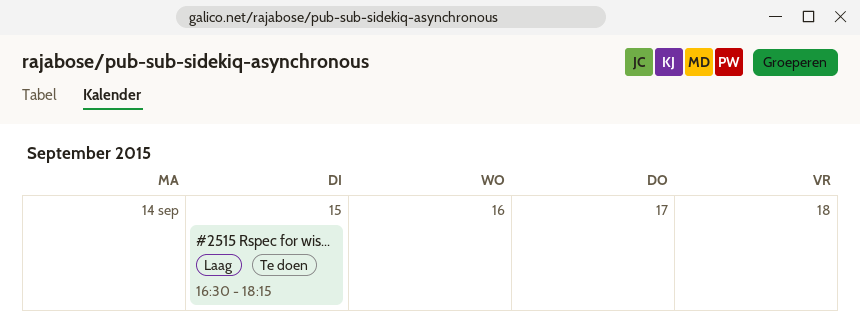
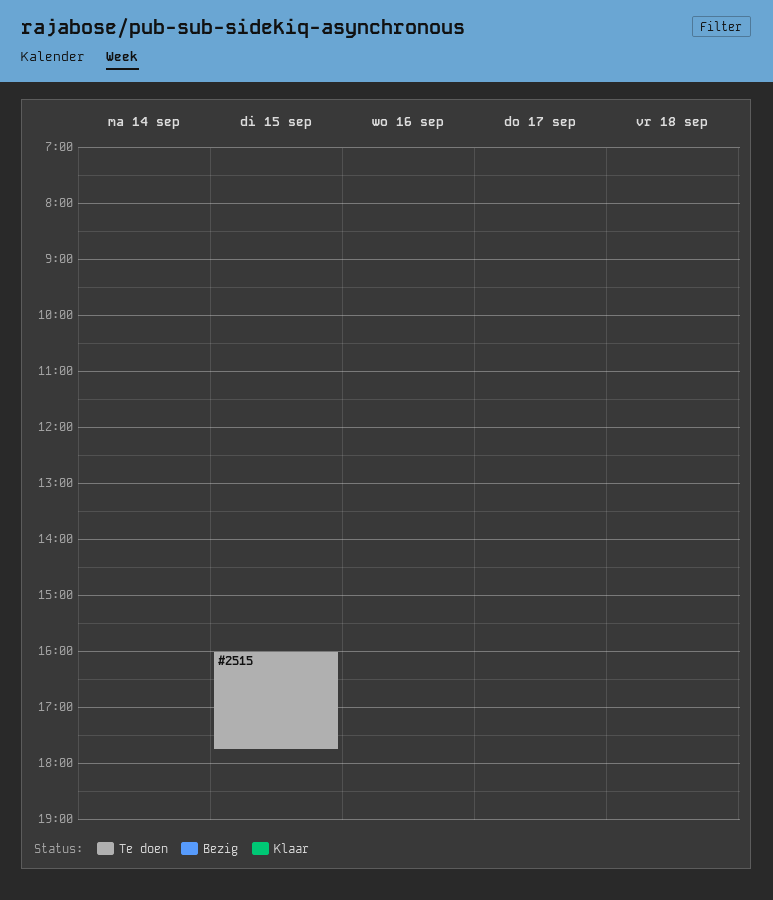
#2515, begins: 16:30 -> 16:00
#2515, ends: 18:15 -> 17:45

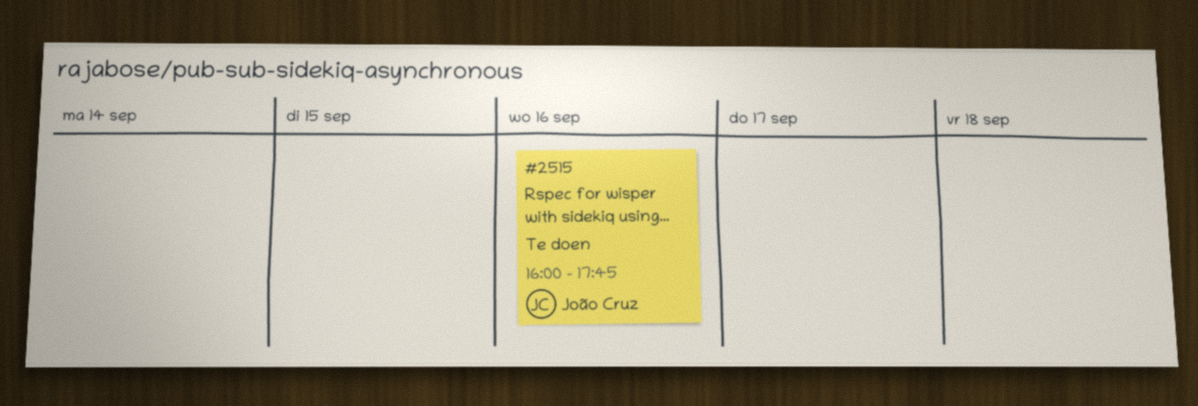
#2515, day: Sep 15 -> Sep 16

